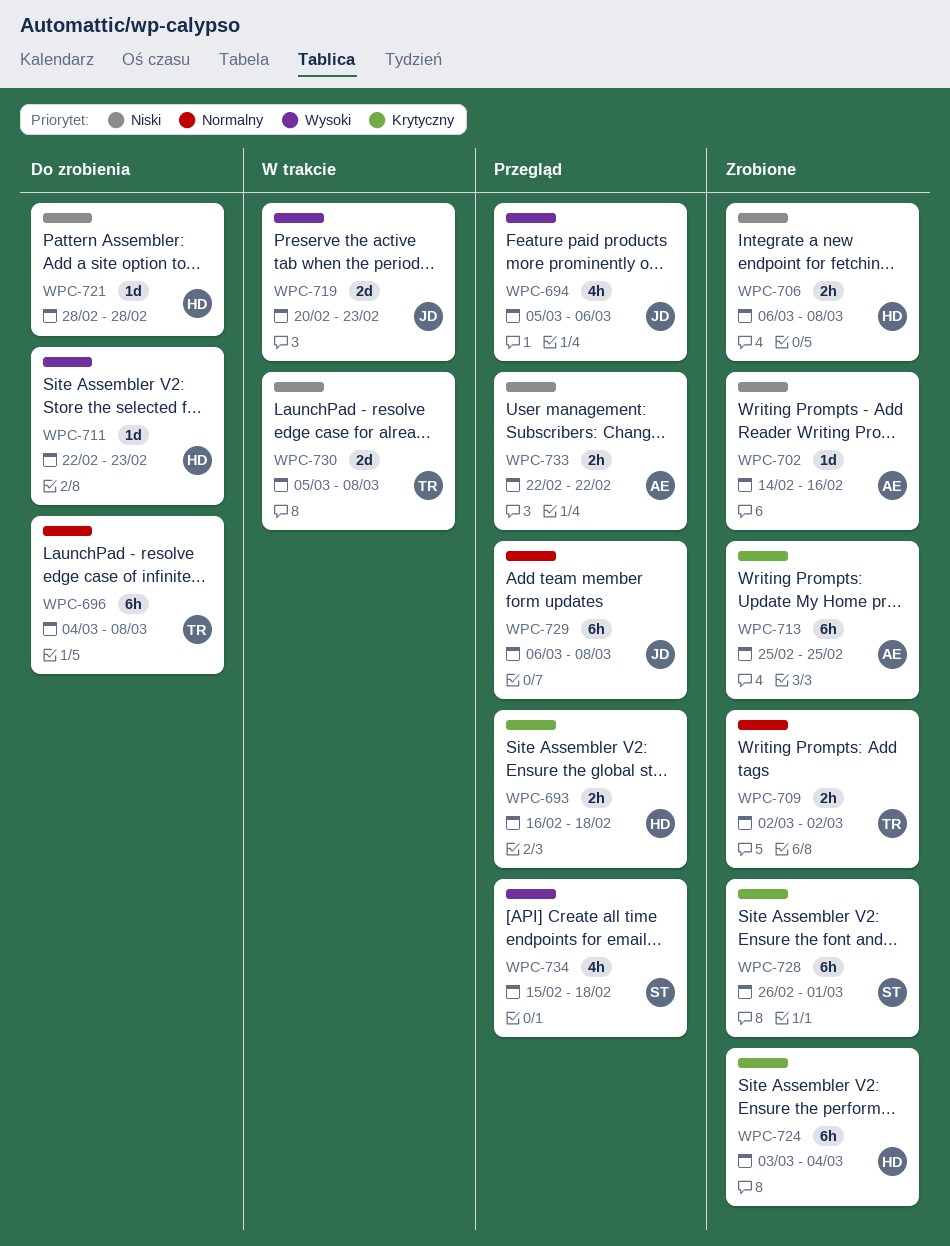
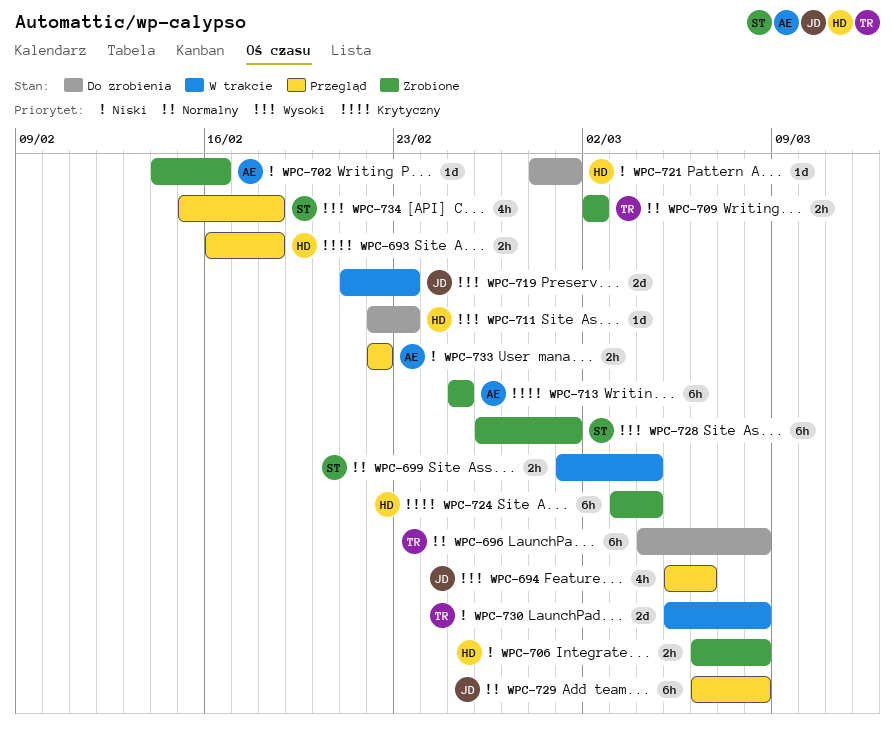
WPC-699: none -> present
WPC-719, start: Feb 20 -> Feb 21
WPC-721, due: Feb 28 -> Mar 1
WPC-728, priority: Krytyczny -> Wysoki

